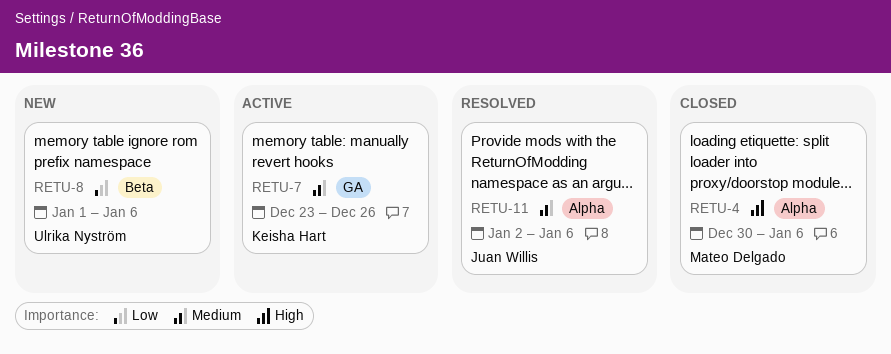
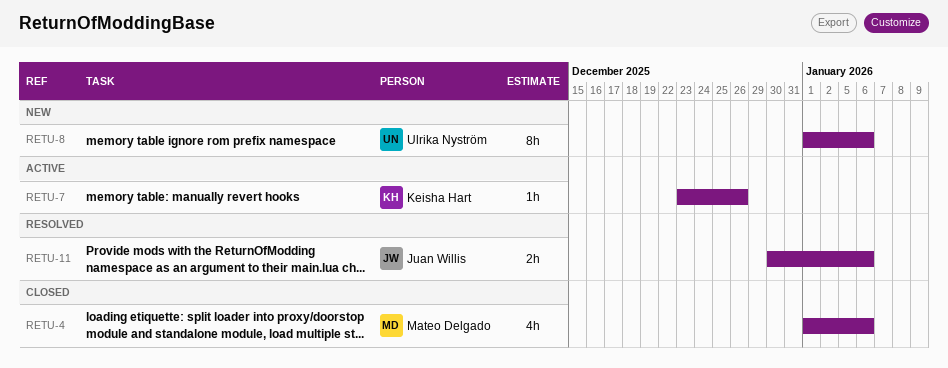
RETU-4, start: Dec 30 -> Jan 1
RETU-11, start: Jan 2 -> Dec 30

